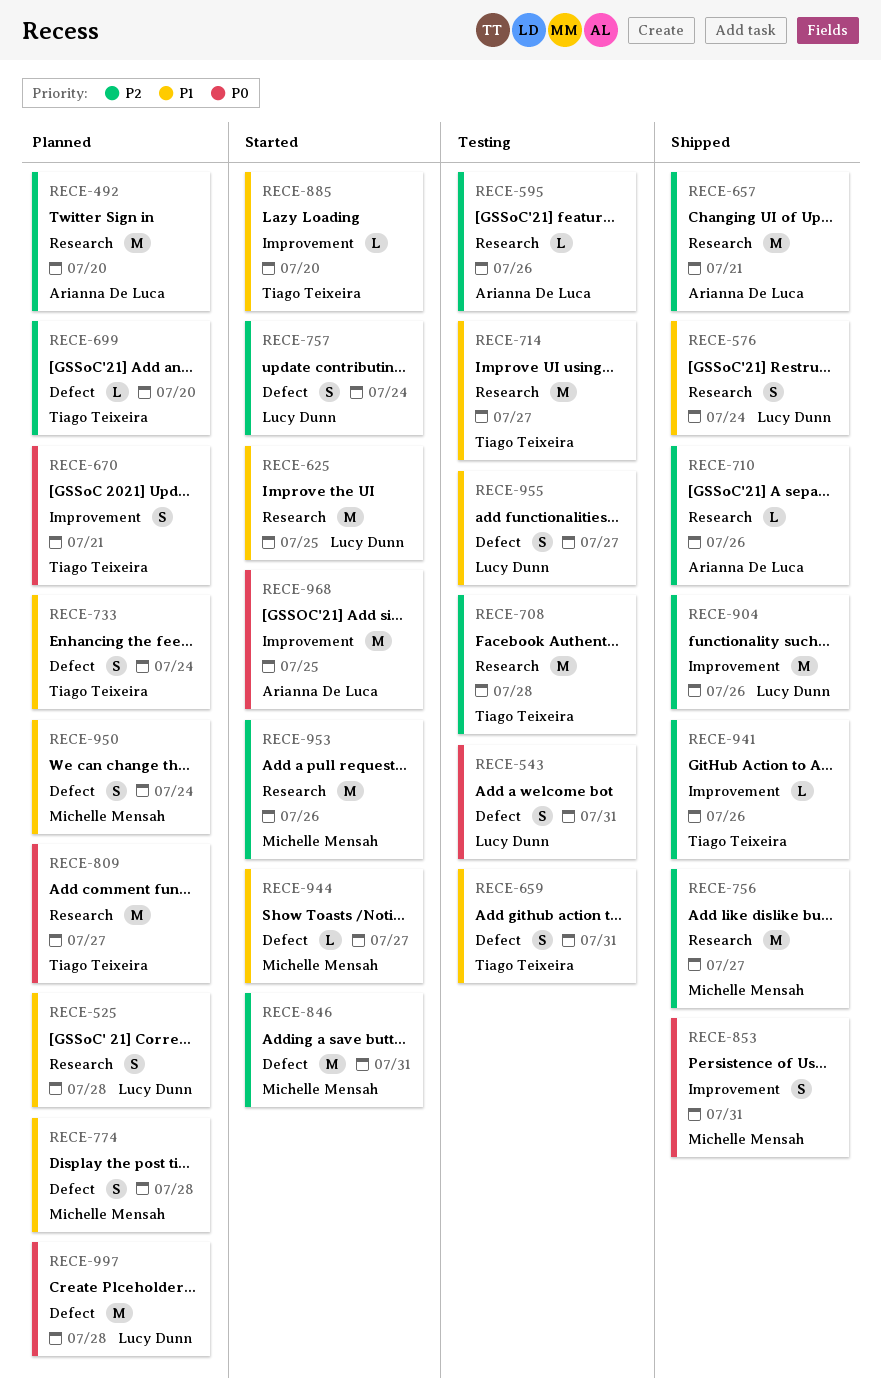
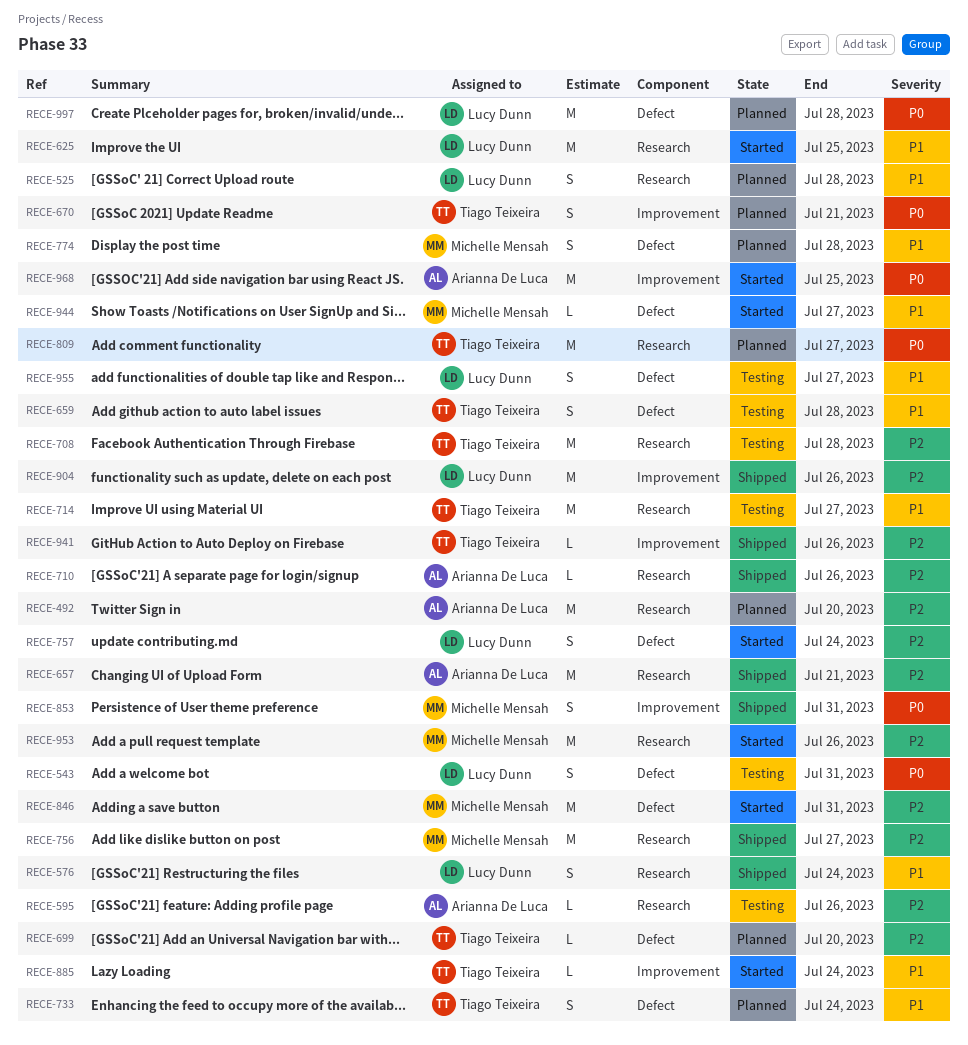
RECE-659, due: Jul 31 -> Jul 28
RECE-885, due: Jul 20 -> Jul 24
RECE-950: present -> none

